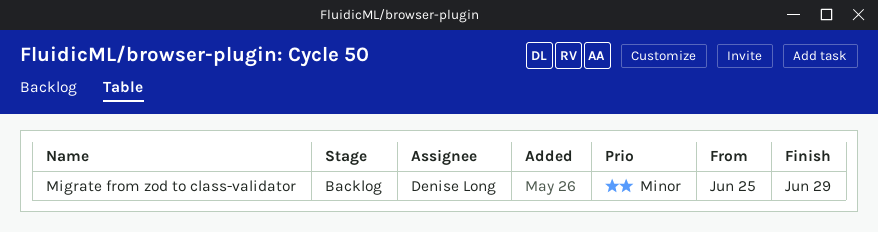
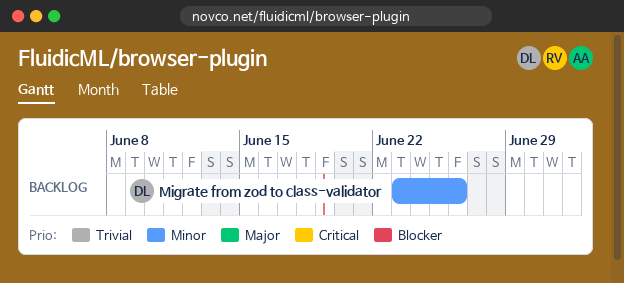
Migrate from zod to class-validator, start: Jun 25 -> Jun 23
Migrate from zod to class-validator, due: Jun 29 -> Jun 26

